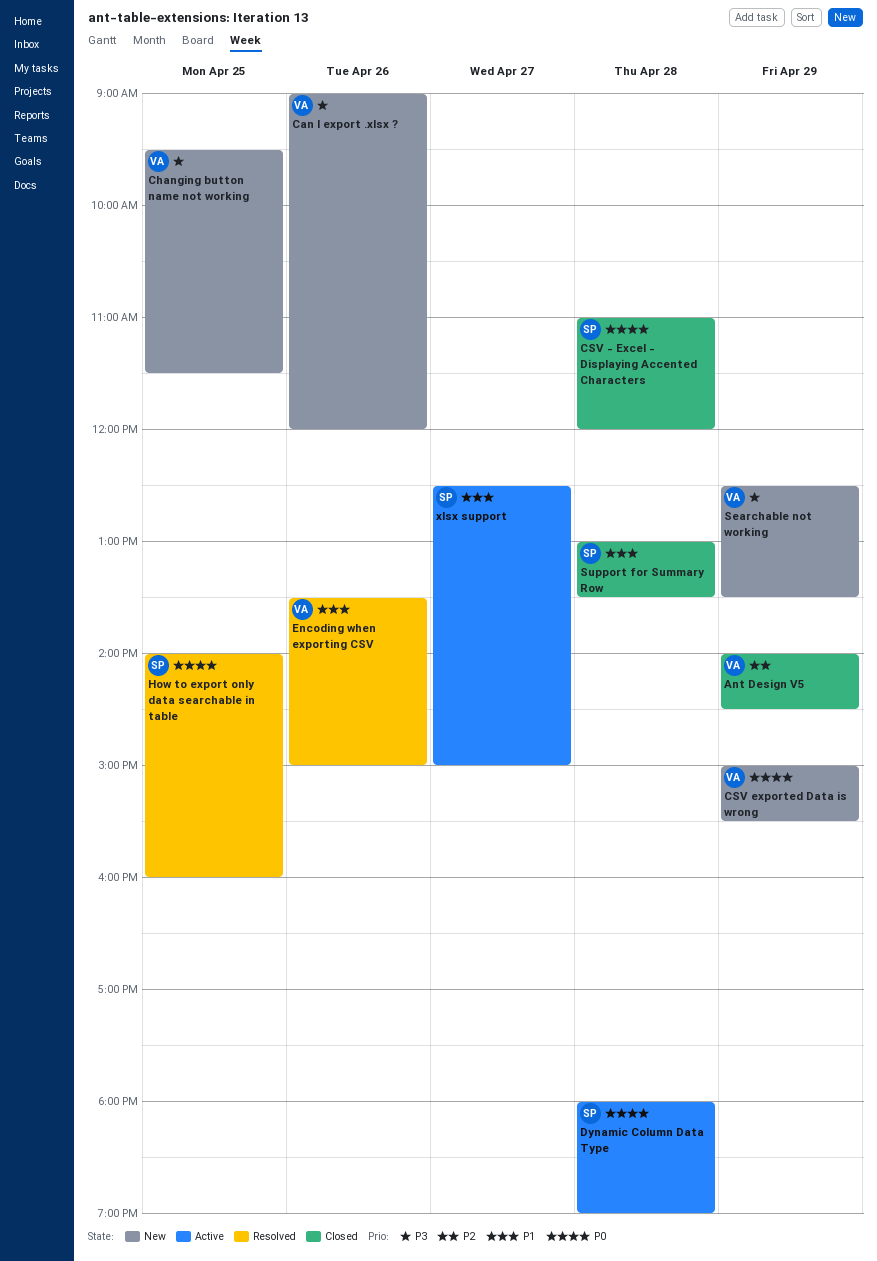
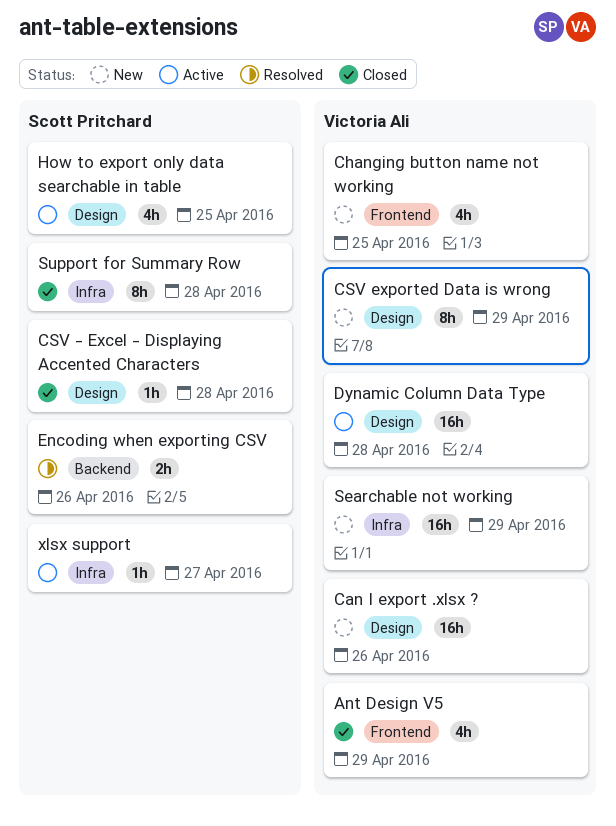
Dynamic Column Data Type, owner: Scott Pritchard -> Victoria Ali
Encoding when exporting CSV, owner: Victoria Ali -> Scott Pritchard
How to export only data searchable in table, status: Resolved -> Active

